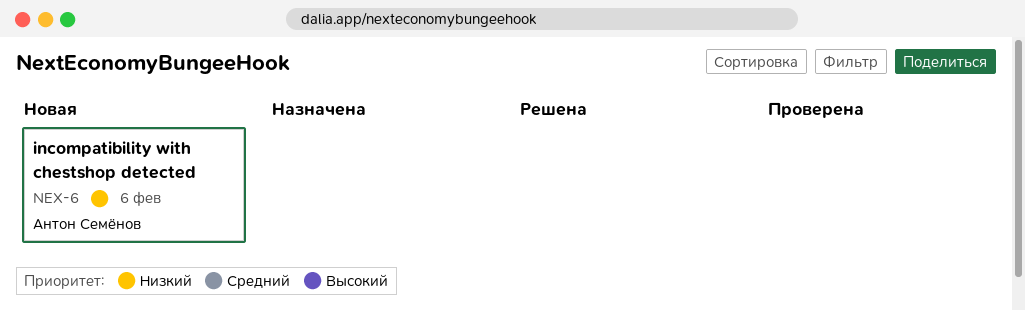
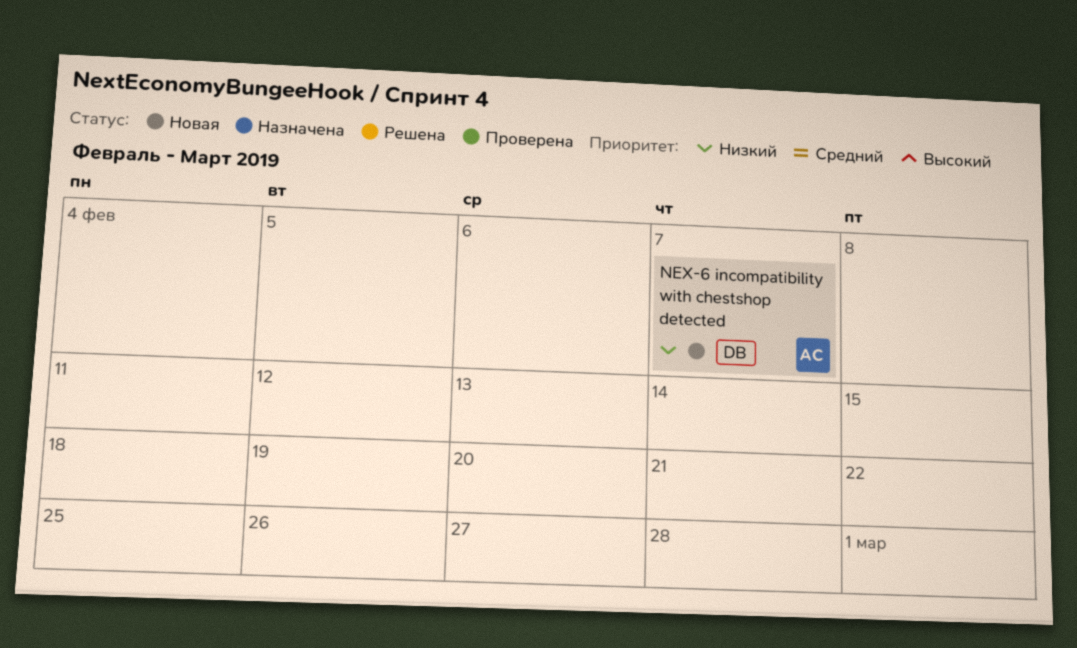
NEX-6, due: Feb 6 -> Feb 7

